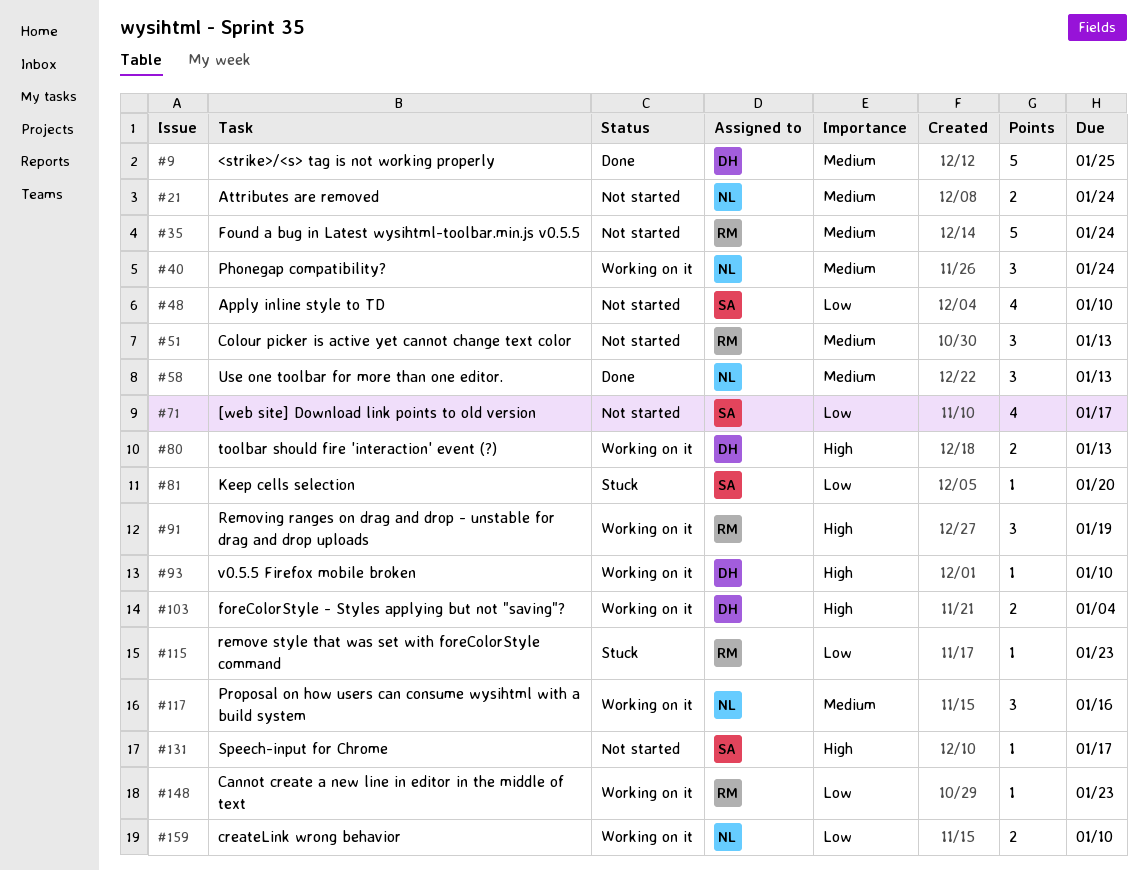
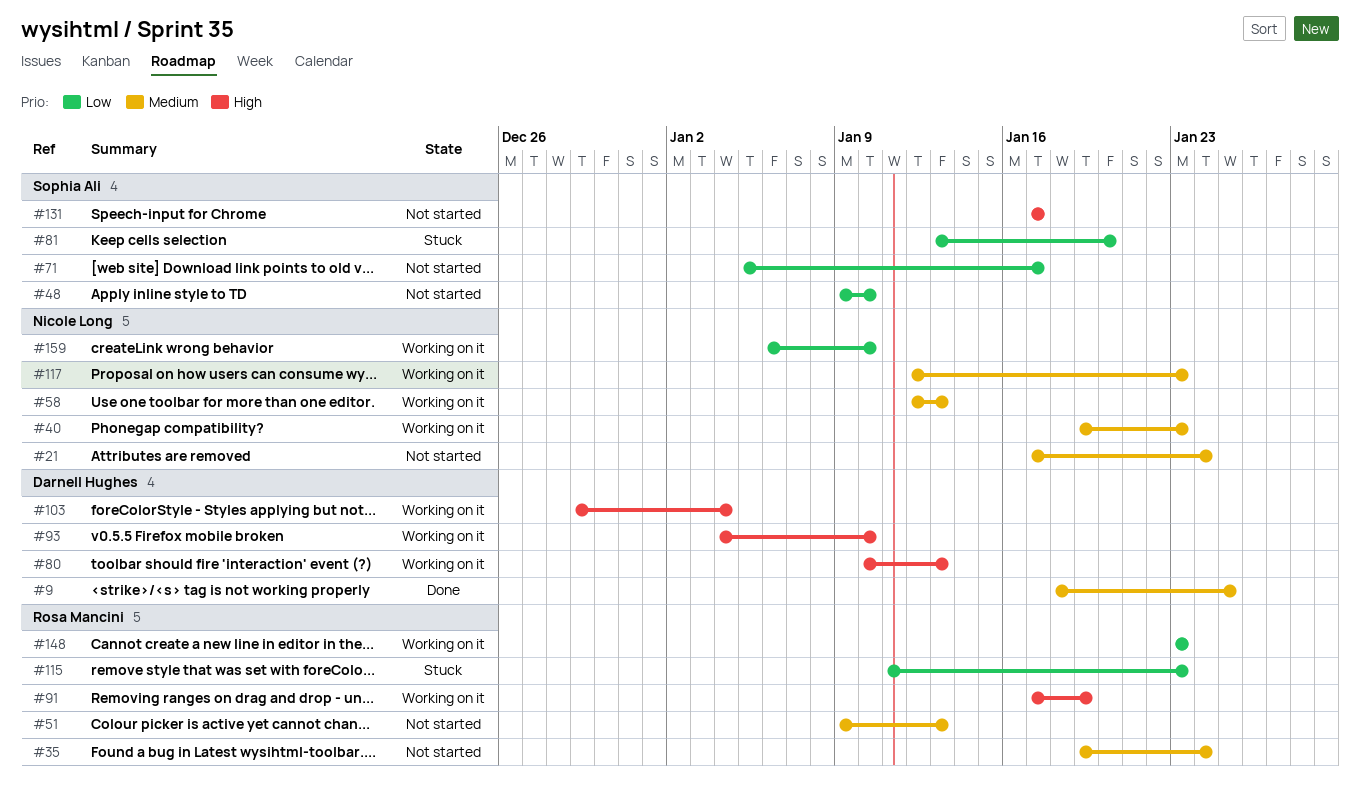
#40, due: Jan 24 -> Jan 23
#58, status: Done -> Working on it
#117, due: Jan 16 -> Jan 23

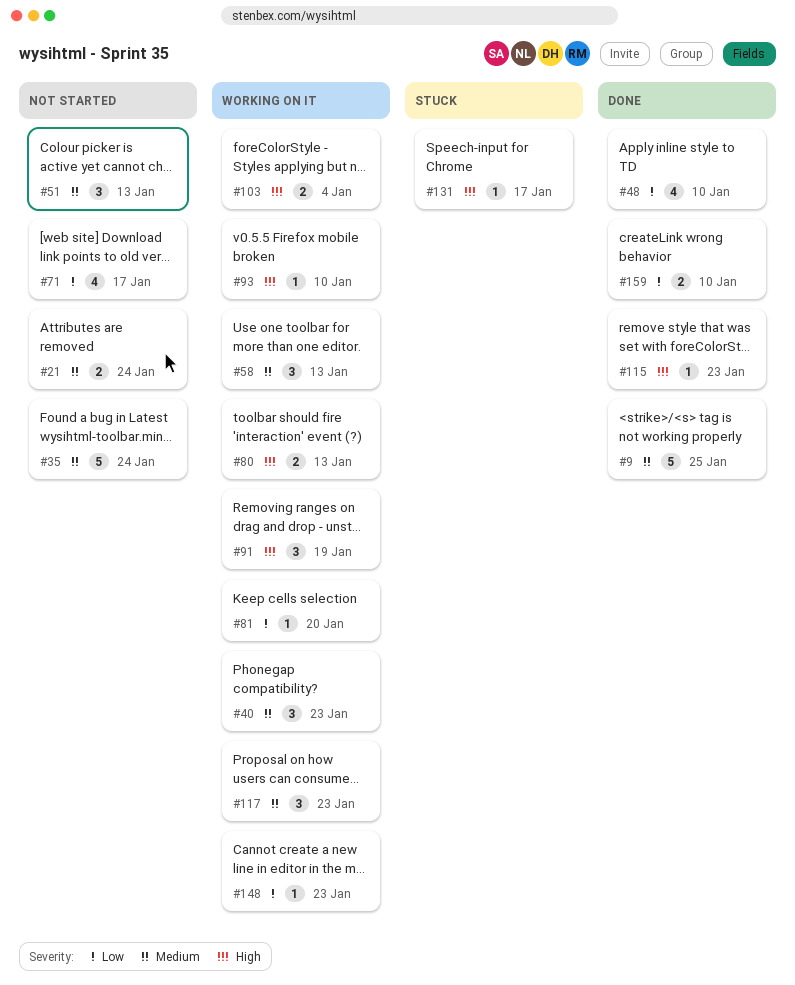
#48, status: Not started -> Done
#81, status: Stuck -> Working on it
#115, status: Stuck -> Done
#115, priority: Low -> High
#131, status: Not started -> Stuck
#159, status: Working on it -> Done

